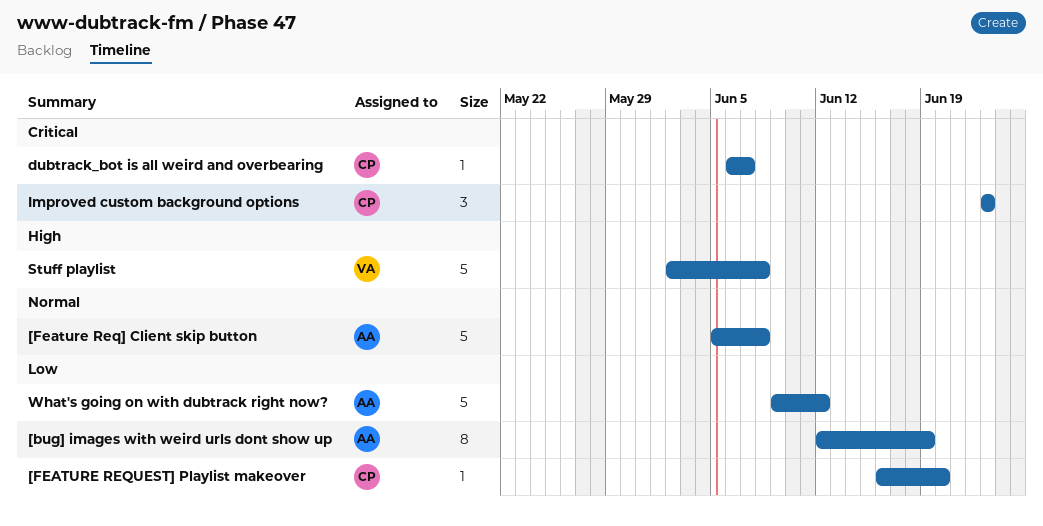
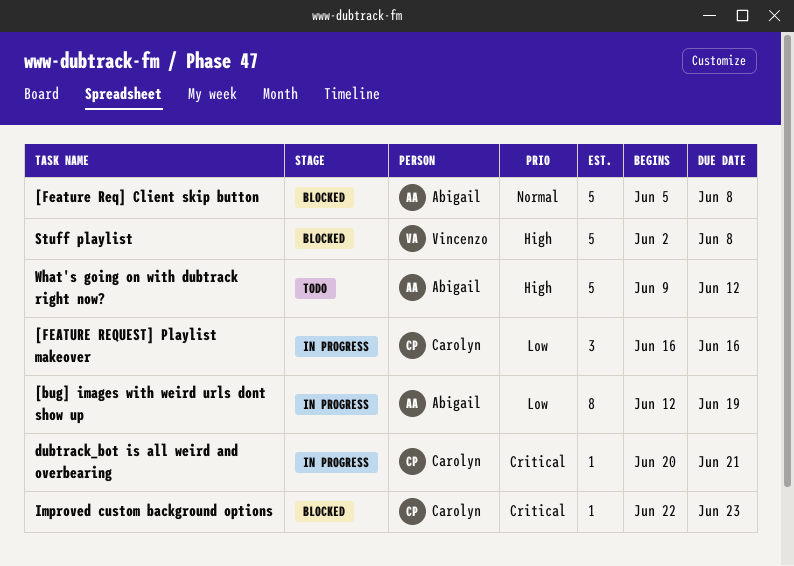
[FEATURE REQUEST] Playlist makeover, estimate: 1 -> 3
[FEATURE REQUEST] Playlist makeover, due: Jun 20 -> Jun 16
dubtrack_bot is all weird and overbearing, start: Jun 6 -> Jun 20
dubtrack_bot is all weird and overbearing, due: Jun 7 -> Jun 21
Improved custom background options, estimate: 3 -> 1
Improved custom background options, start: Jun 23 -> Jun 22
What's going on with dubtrack right now?, priority: Low -> High

